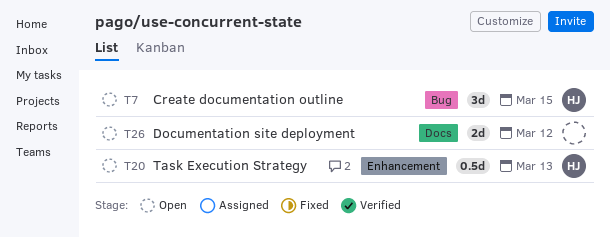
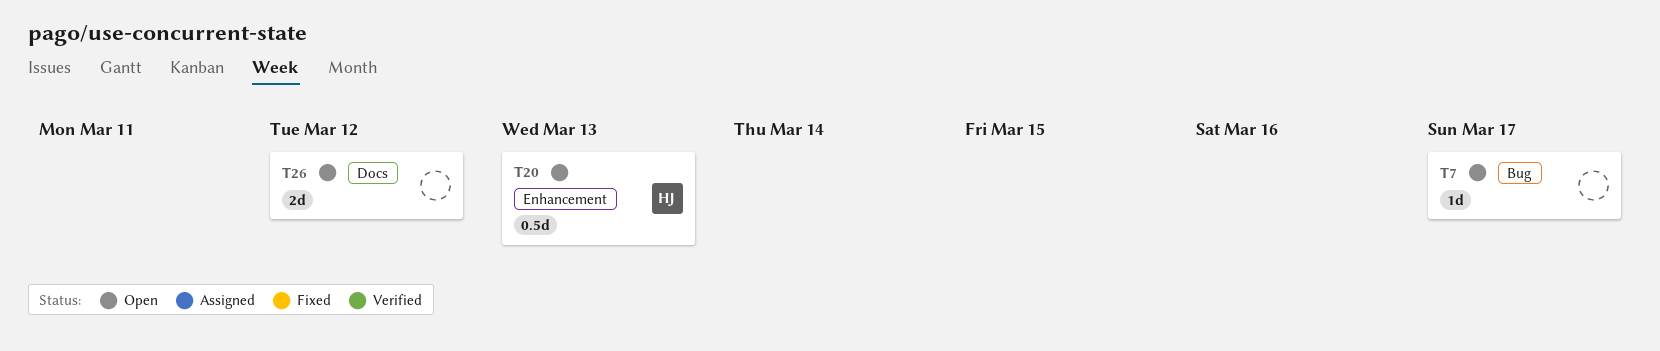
T7, owner: HJ -> none
T7, estimate: 3d -> 1d
T7, due: Mar 15 -> Mar 17

